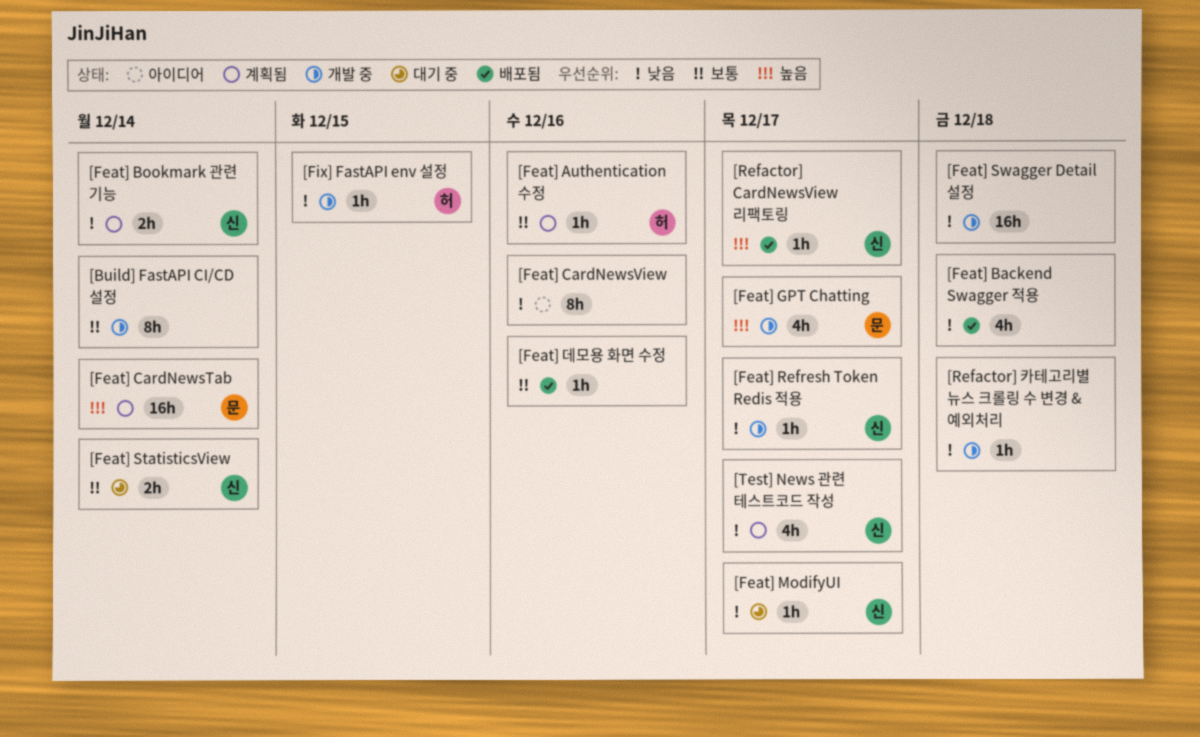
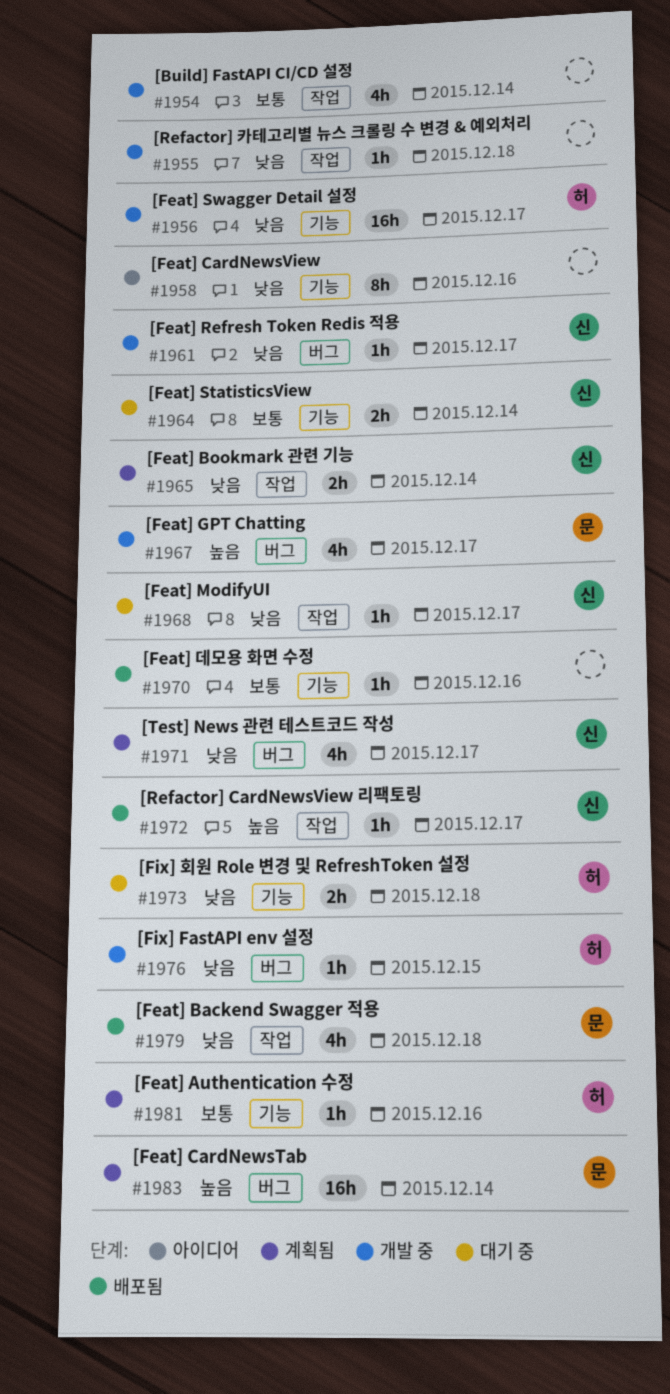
[Build] FastAPI CI/CD 설정, estimate: 8h -> 4h
[Feat] Backend Swagger 적용, owner: none -> 문
[Feat] Swagger Detail 설정, owner: none -> 허
[Feat] Swagger Detail 설정, due: Dec 18 -> Dec 17
[Fix] 회원 Role 변경 및 RefreshToken 설정: none -> present

